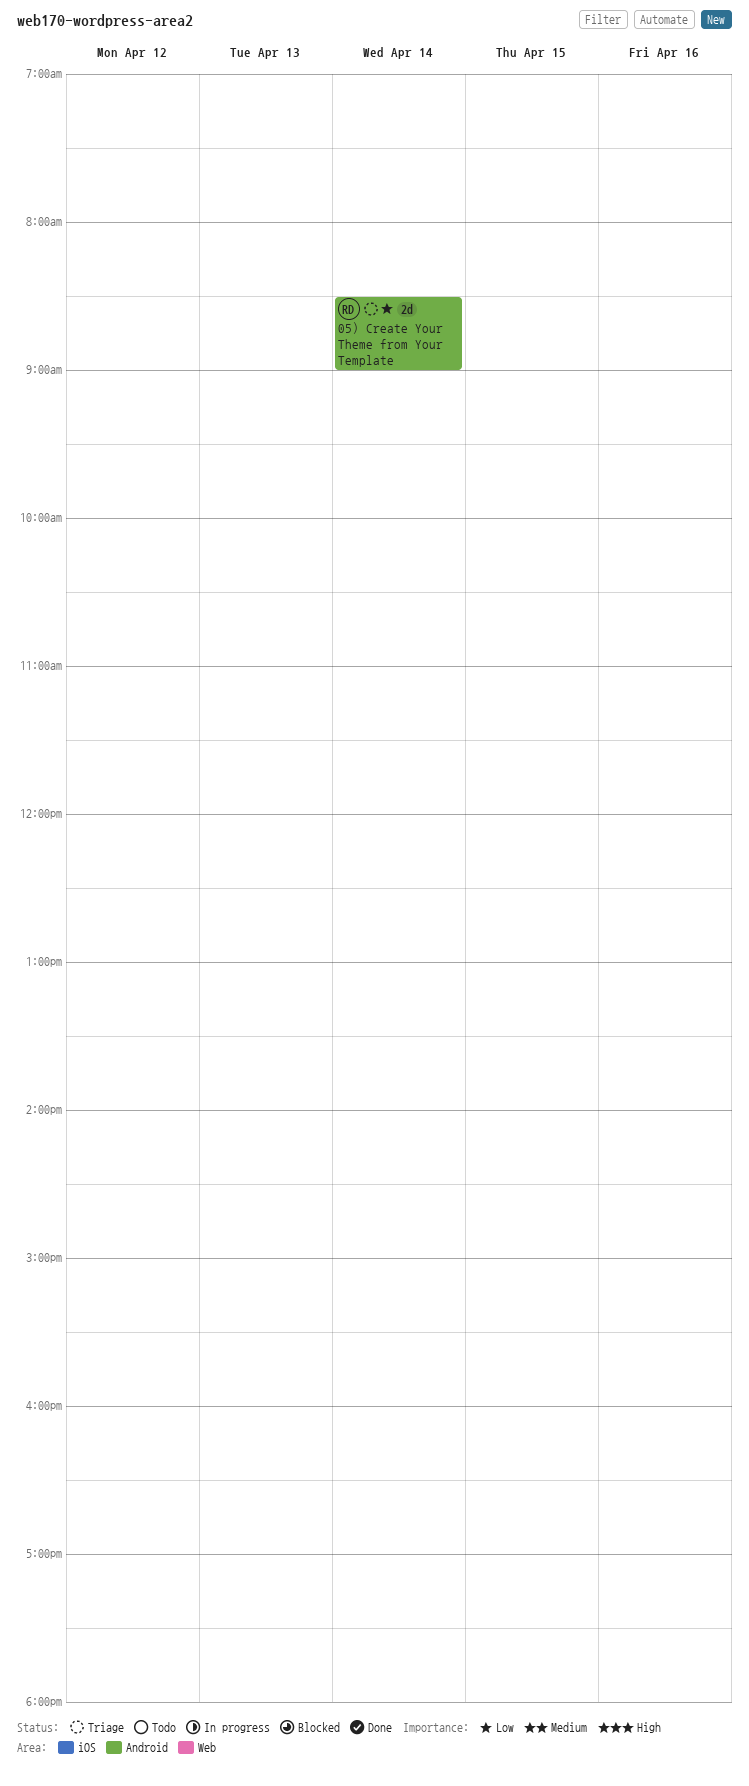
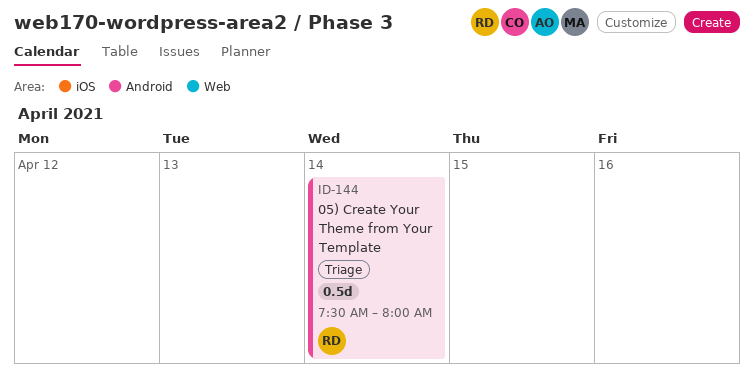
05) Create Your Theme from Your Template, estimate: 2d -> 0.5d
05) Create Your Theme from Your Template, begins: 08:30 -> 07:30
05) Create Your Theme from Your Template, ends: 09:00 -> 08:00

